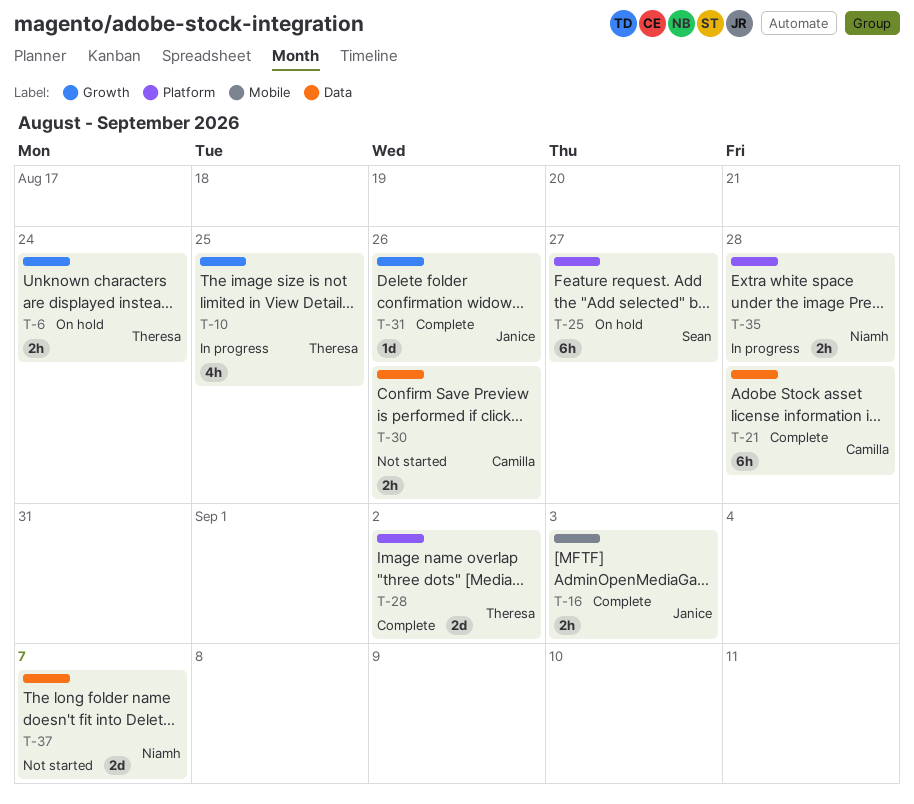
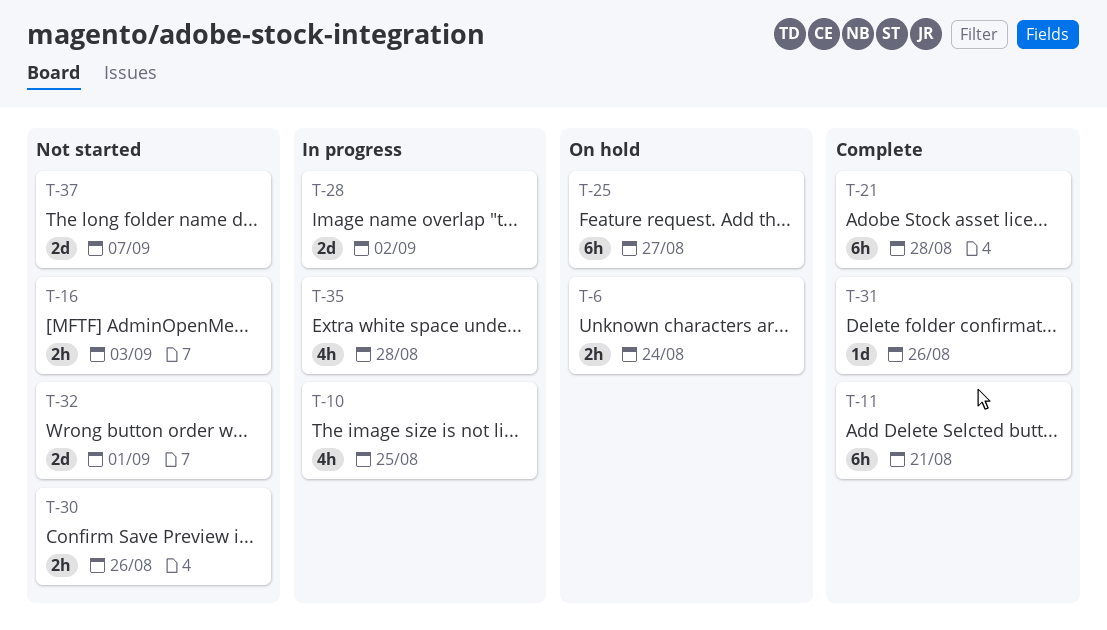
T-11: none -> present
T-16, status: Complete -> Not started
T-28, status: Complete -> In progress
T-32: none -> present
T-35, estimate: 2h -> 4h

